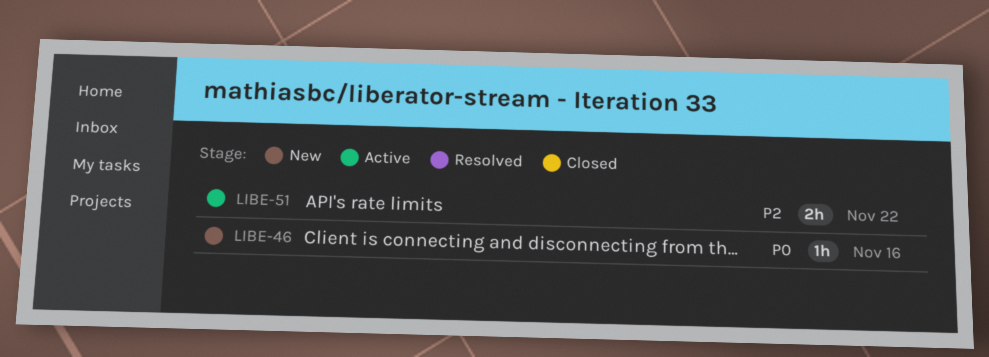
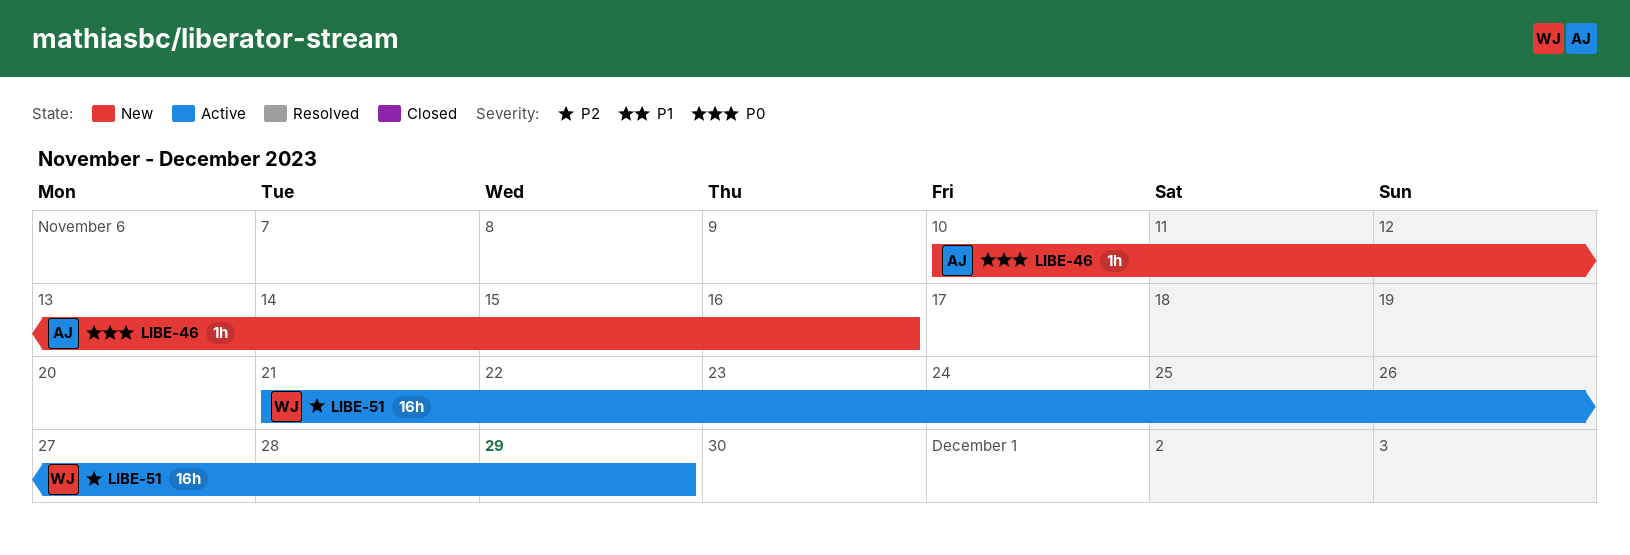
LIBE-51, estimate: 2h -> 16h
LIBE-51, due: Nov 22 -> Nov 29

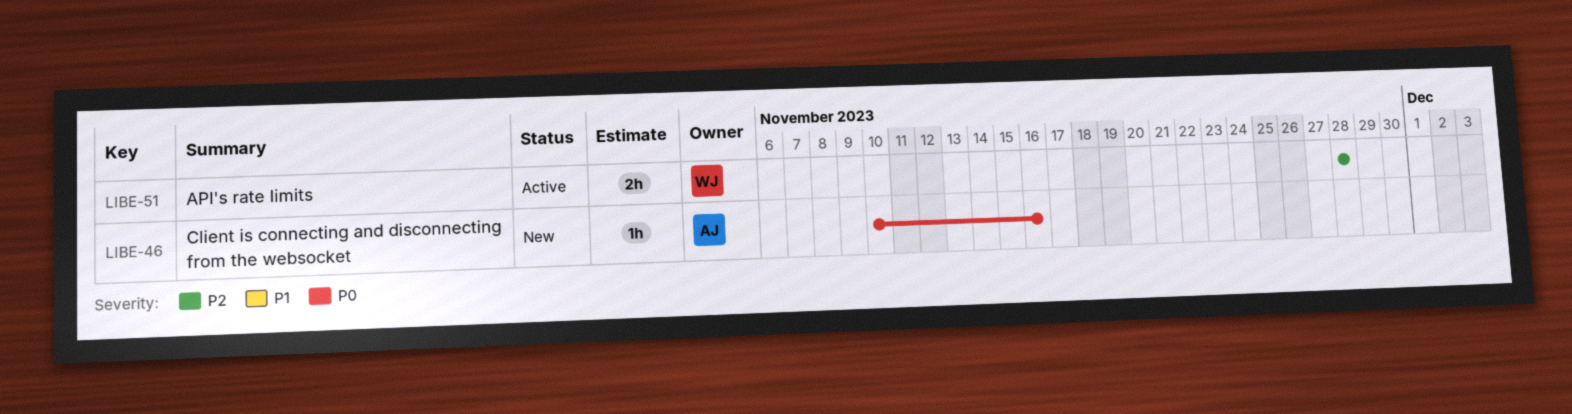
LIBE-51, estimate: 16h -> 2h
LIBE-51, start: Nov 21 -> Nov 28
LIBE-51, due: Nov 29 -> Nov 28

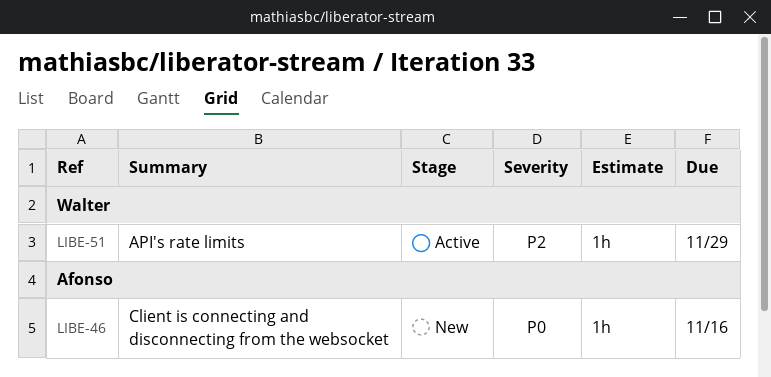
LIBE-51, estimate: 2h -> 1h
LIBE-51, due: Nov 28 -> Nov 29

